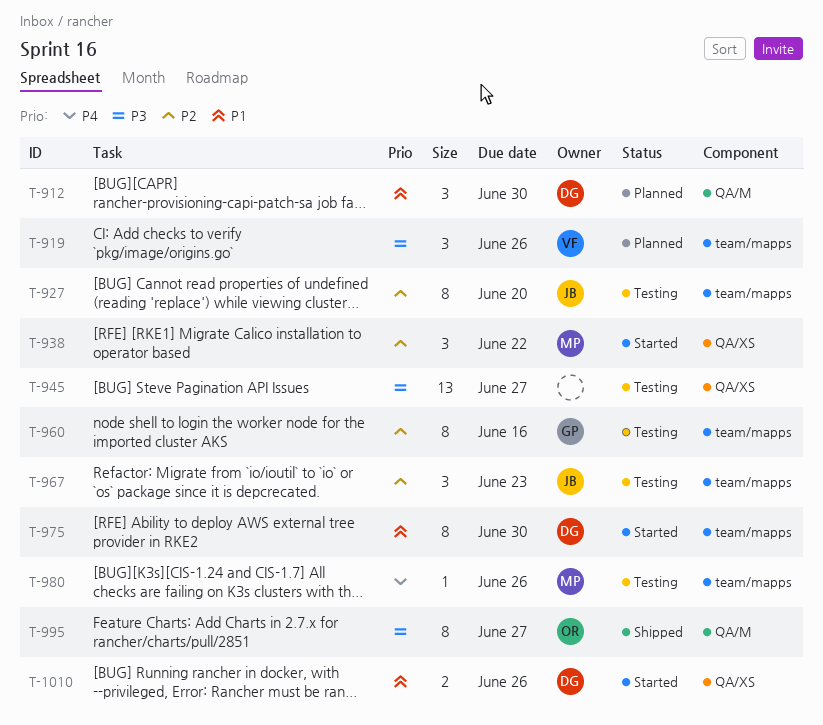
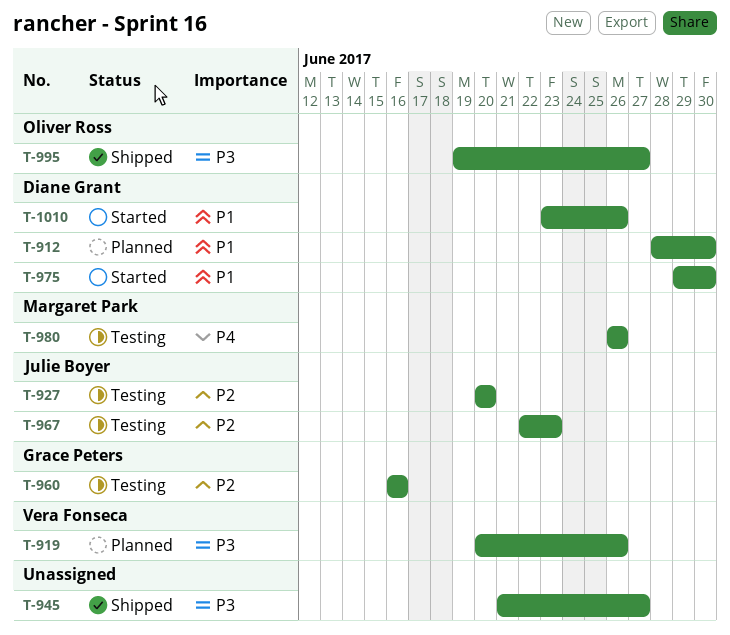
T-938: present -> none
T-945, status: Testing -> Shipped

